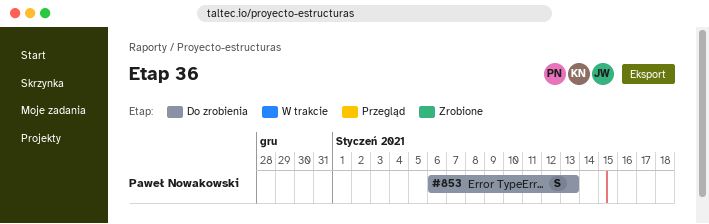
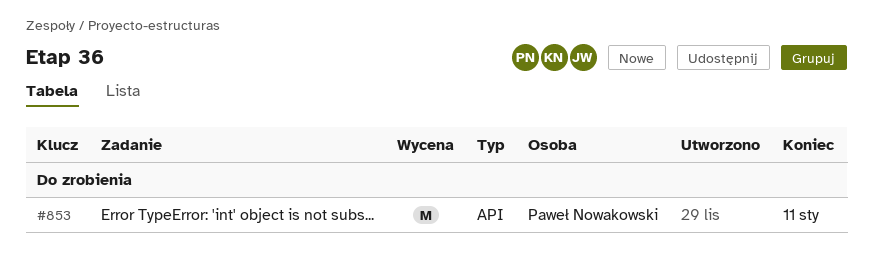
#853, estimate: S -> M
#853, due: Jan 13 -> Jan 11

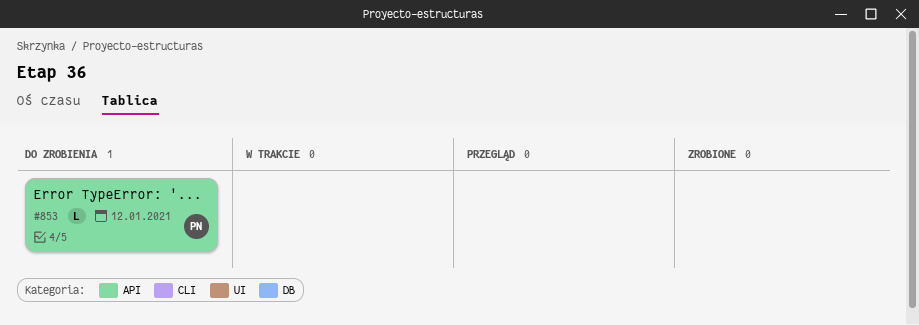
#853, estimate: M -> L
#853, due: Jan 11 -> Jan 12

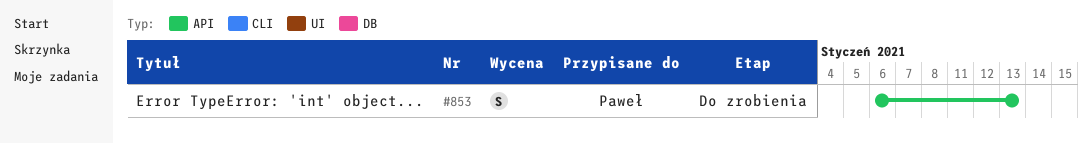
#853, estimate: L -> S
#853, due: Jan 12 -> Jan 13

